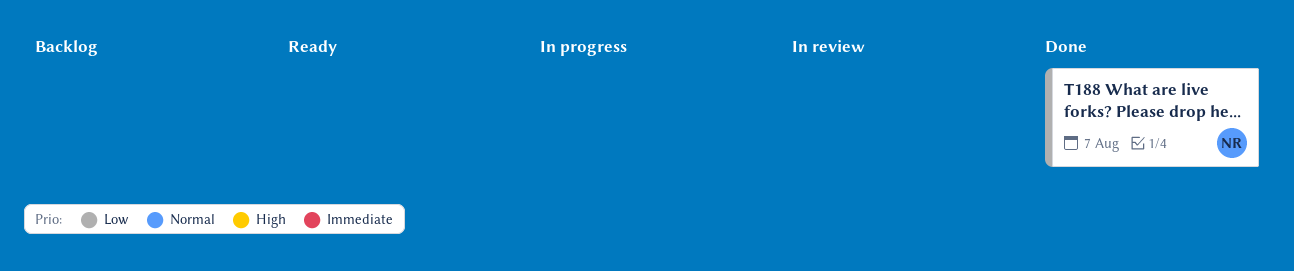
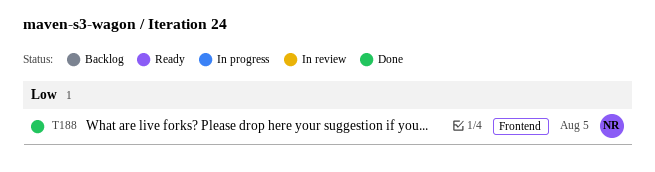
T188, due: Aug 7 -> Aug 5

